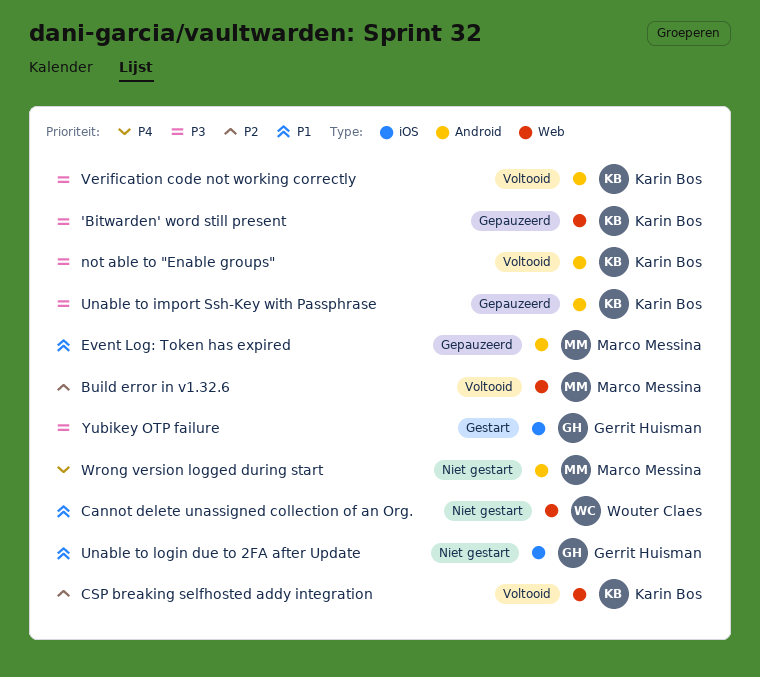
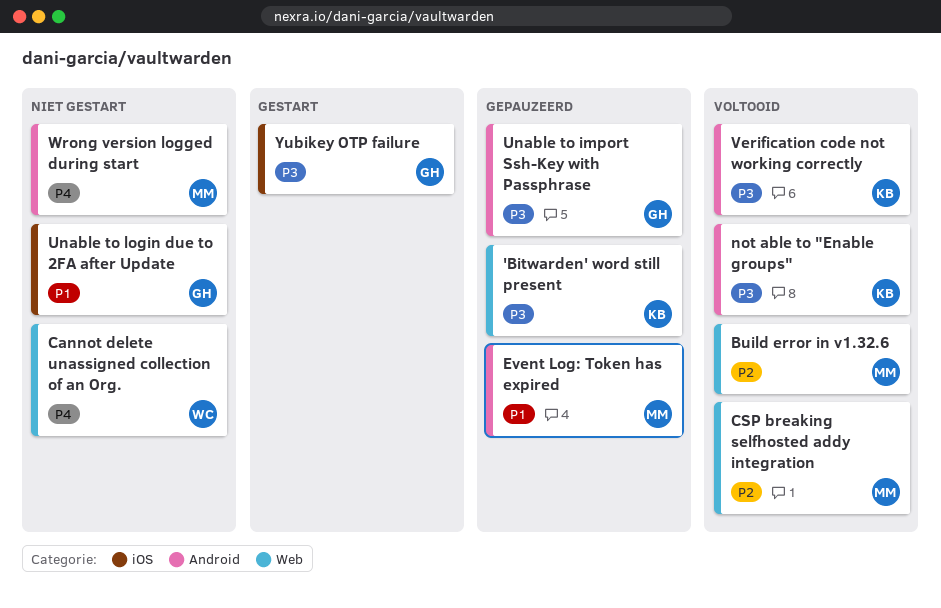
Cannot delete unassigned collection of an Org., priority: P1 -> P4
CSP breaking selfhosted addy integration, owner: Karin Bos -> Marco Messina
Unable to import Ssh-Key with Passphrase, owner: Karin Bos -> Gerrit Huisman

